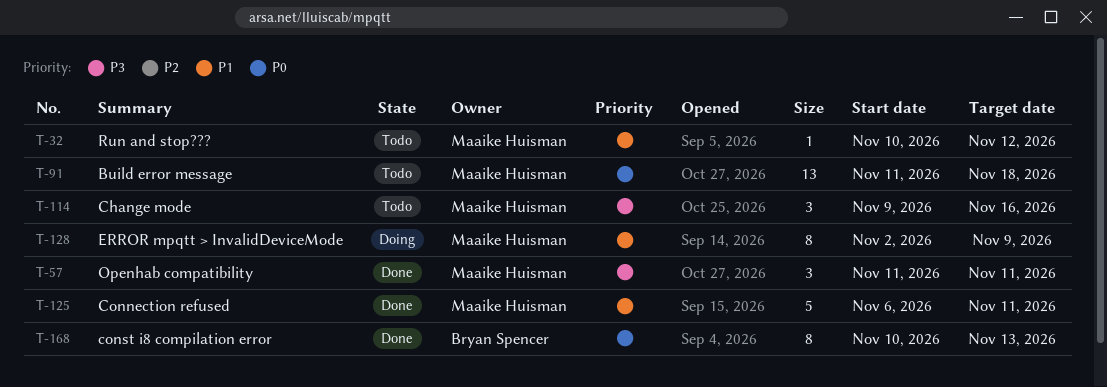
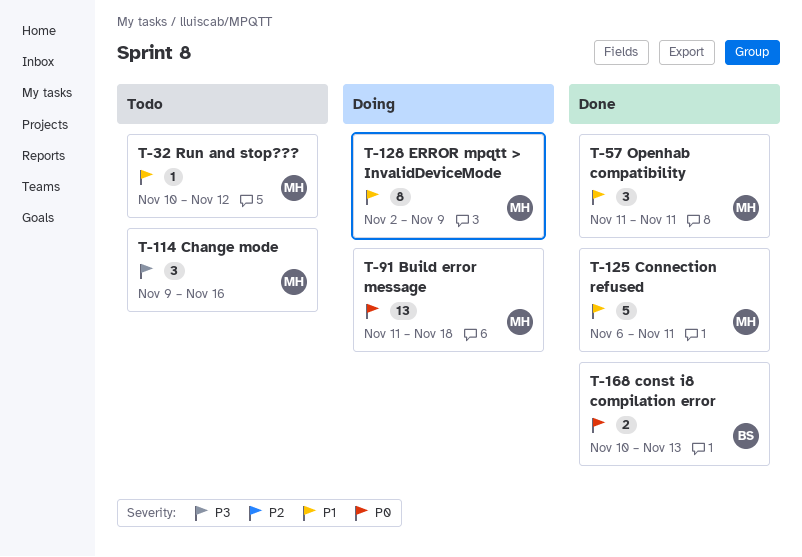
T-57, priority: P3 -> P1
T-91, status: Todo -> Doing
T-168, estimate: 8 -> 2

